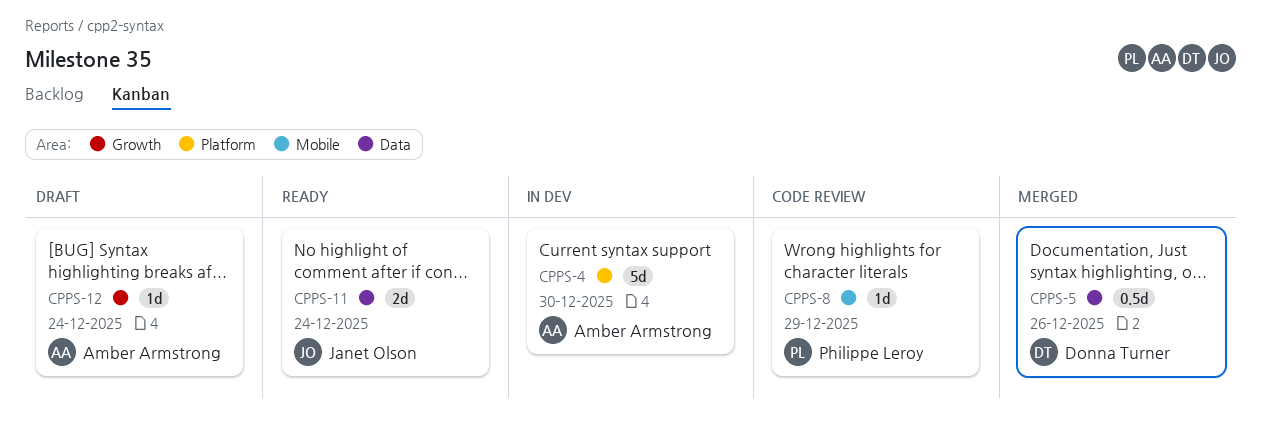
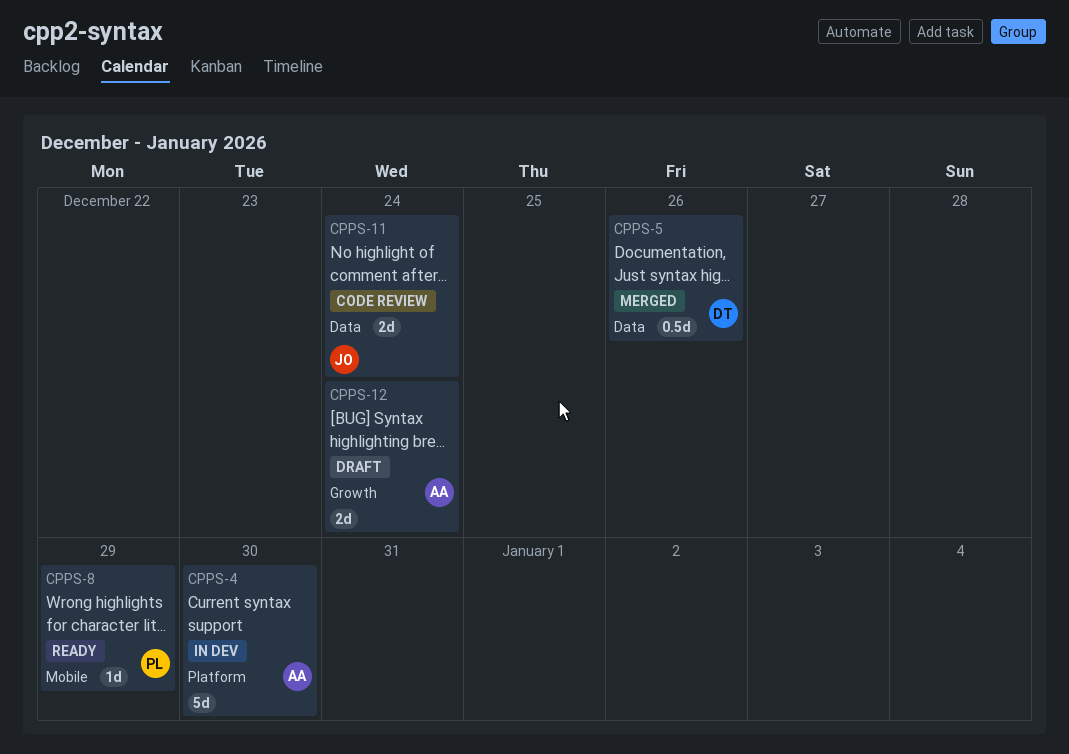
CPPS-8, status: Code review -> Ready
CPPS-11, status: Ready -> Code review
CPPS-12, estimate: 1d -> 2d

